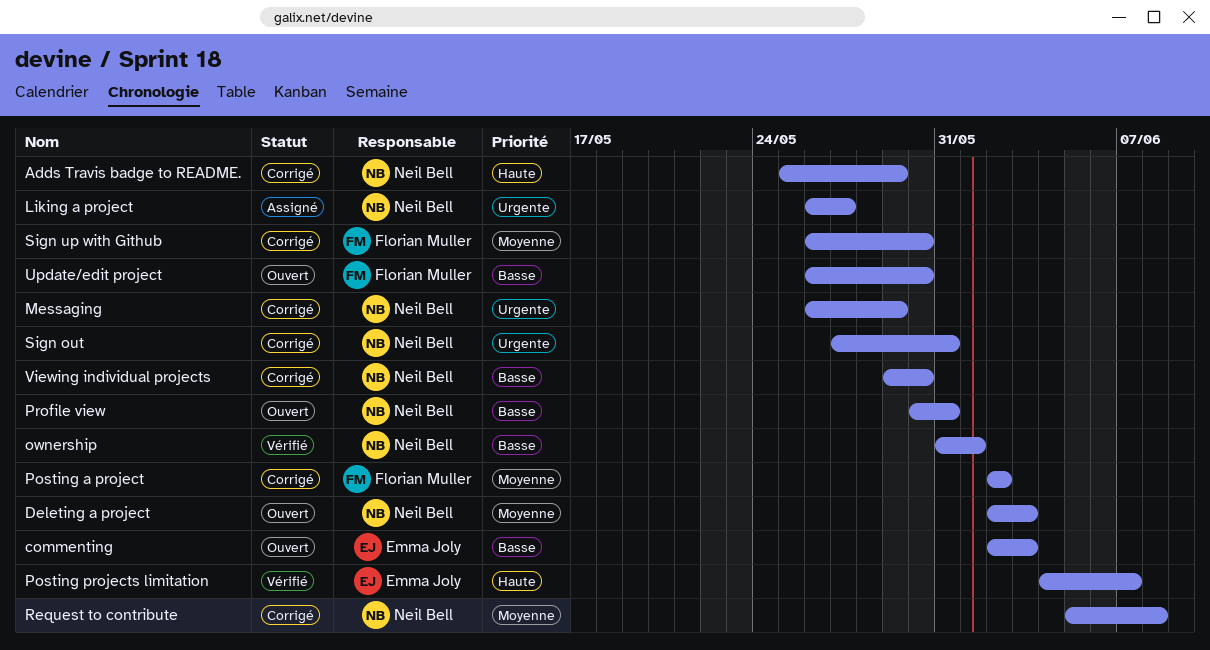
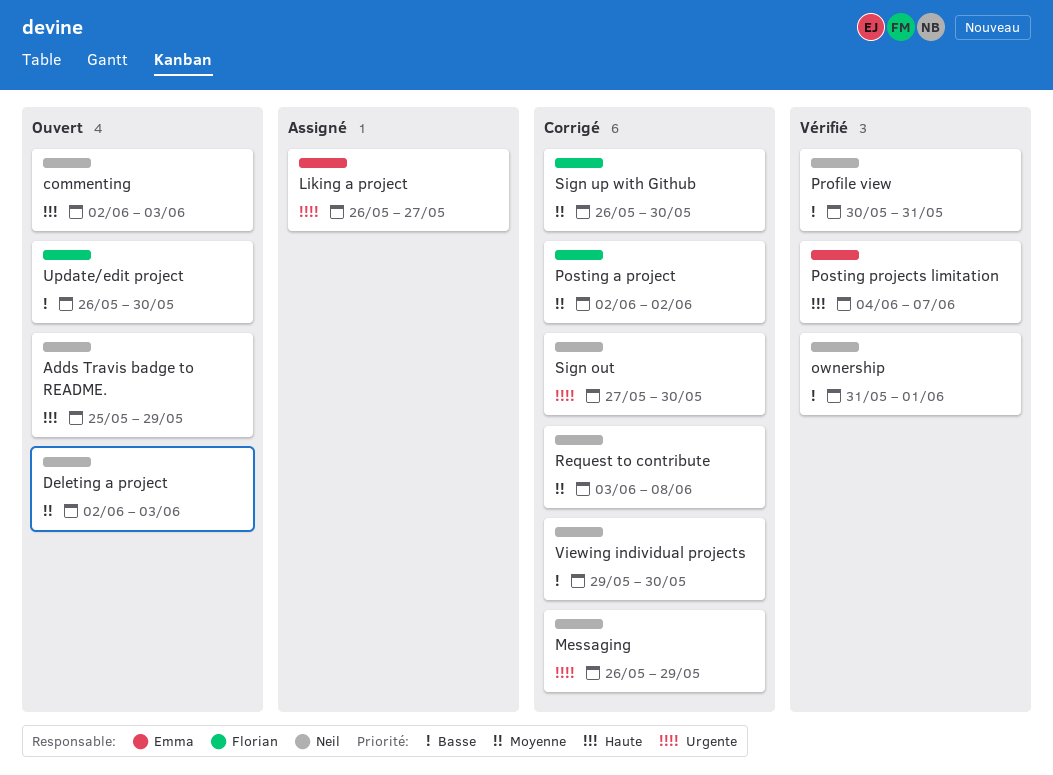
Adds Travis badge to README., status: Corrigé -> Ouvert
commenting, owner: Emma Joly -> Neil Bell
commenting, priority: Basse -> Haute
Liking a project, owner: Neil Bell -> Emma Joly
Profile view, status: Ouvert -> Vérifié
Request to contribute, start: Jun 5 -> Jun 3
Sign out, due: May 31 -> May 30

